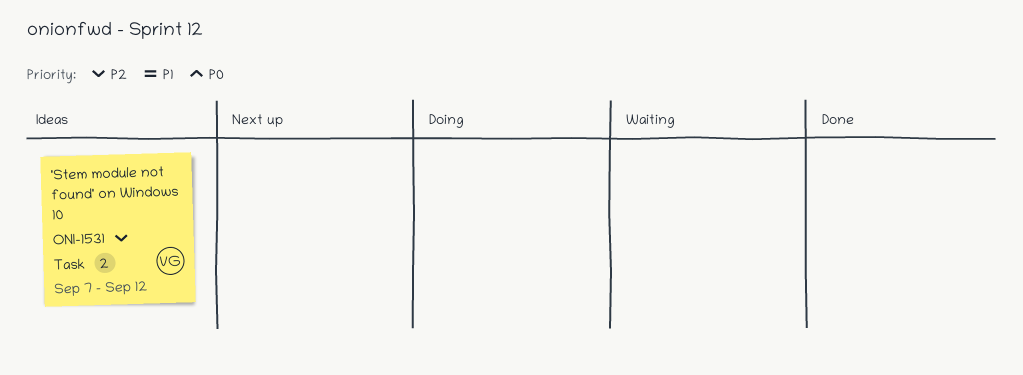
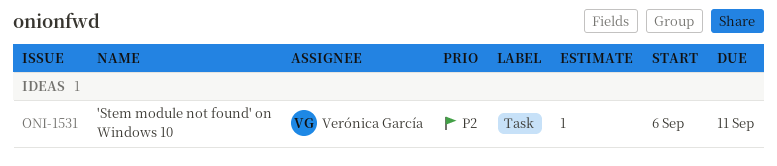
ONI-1531, estimate: 2 -> 1
ONI-1531, start: Sep 7 -> Sep 6
ONI-1531, due: Sep 12 -> Sep 11

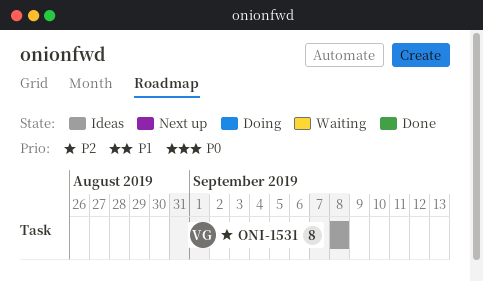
ONI-1531, estimate: 1 -> 8
ONI-1531, start: Sep 6 -> Sep 8
ONI-1531, due: Sep 11 -> Sep 8

